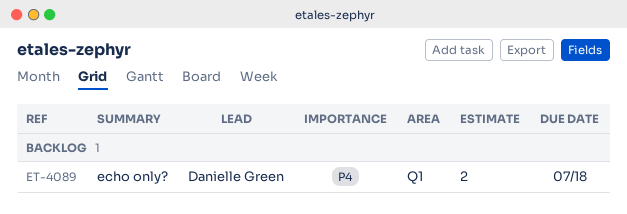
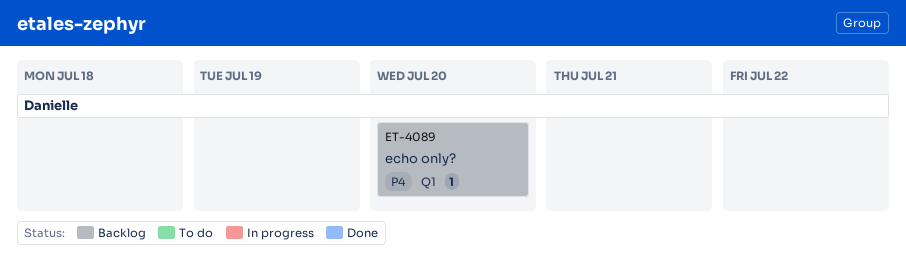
ET-4089, estimate: 2 -> 1
ET-4089, due: Jul 18 -> Jul 20

